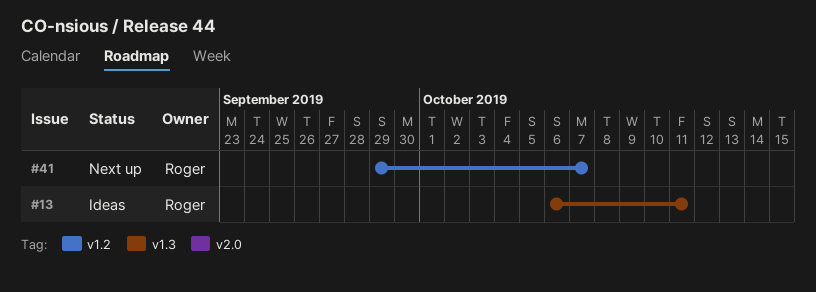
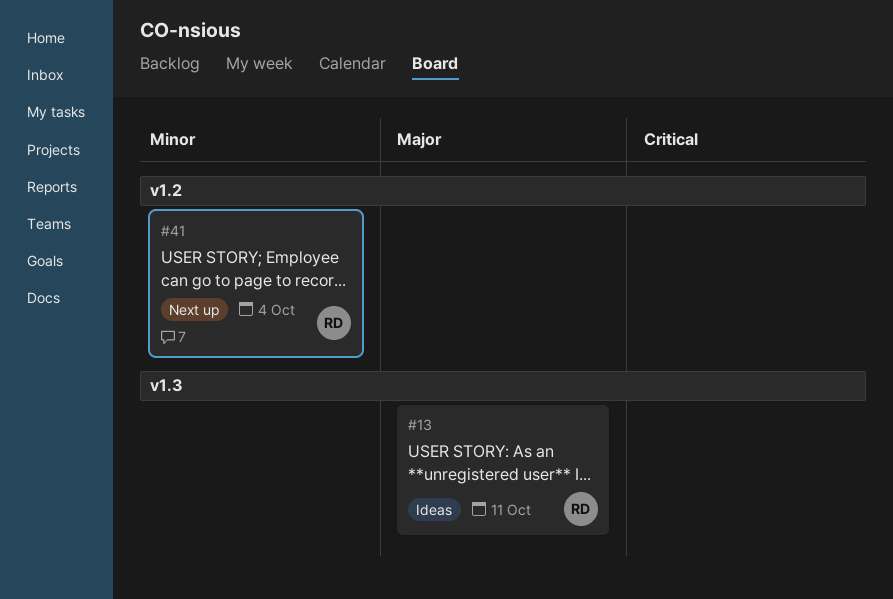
#41, due: Oct 7 -> Oct 4

